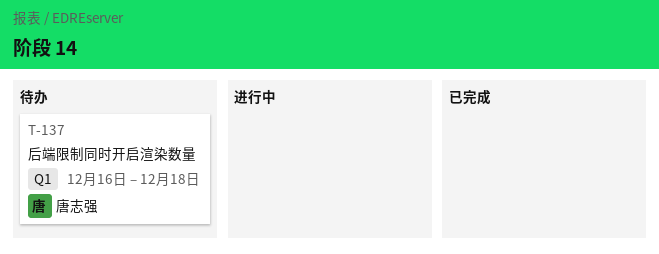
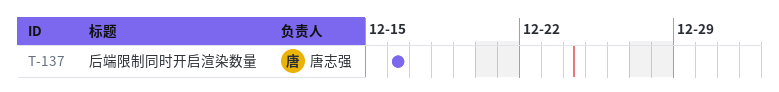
T-137, due: Dec 18 -> Dec 16

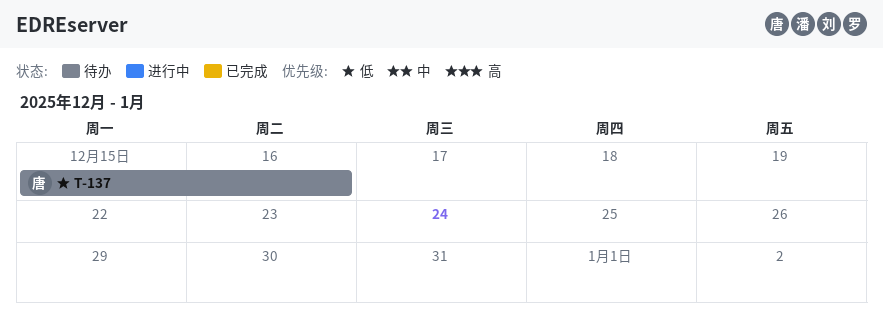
T-137, start: Dec 16 -> Dec 15

